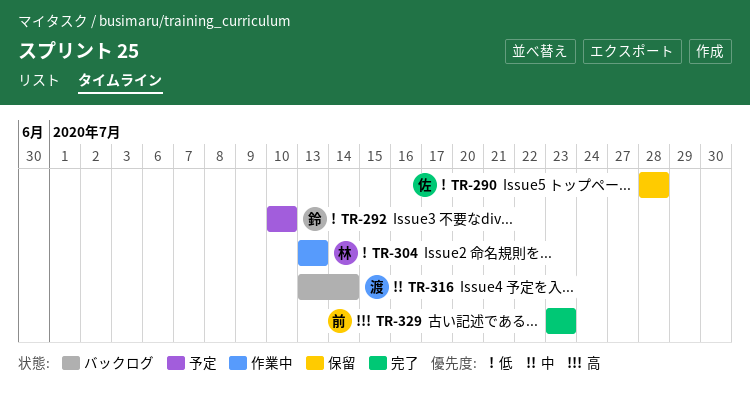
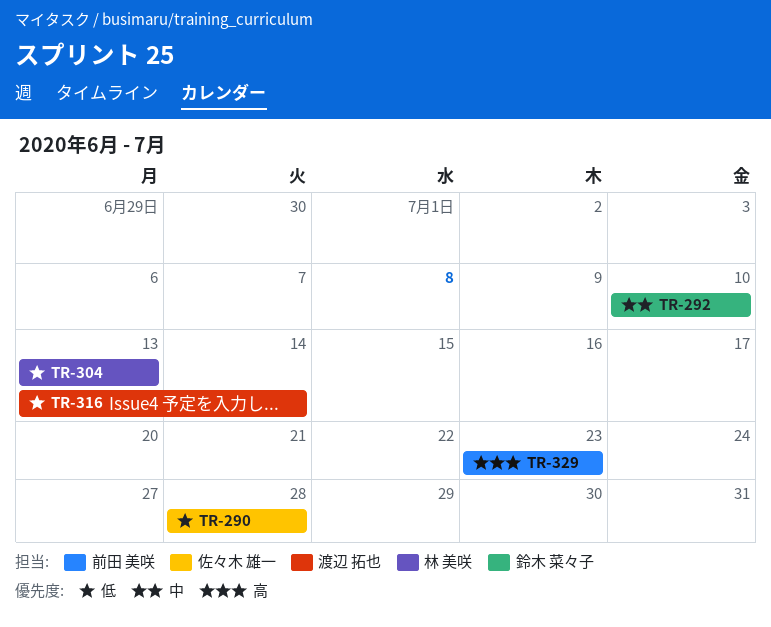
TR-292, priority: 低 -> 中
TR-316, priority: 中 -> 低

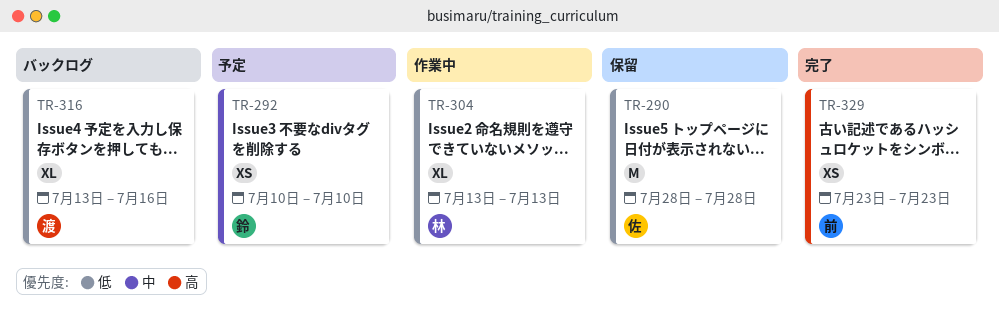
TR-316, due: Jul 14 -> Jul 16

